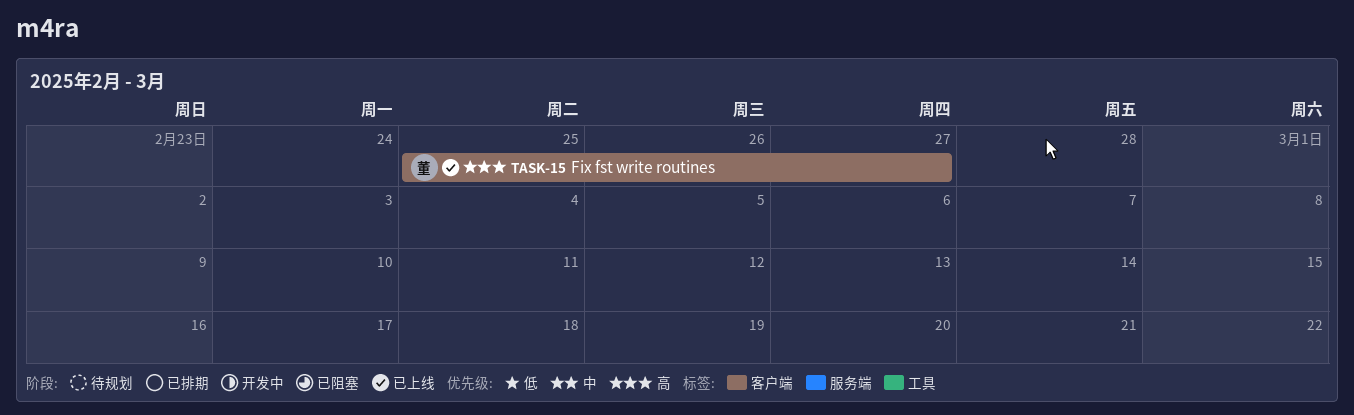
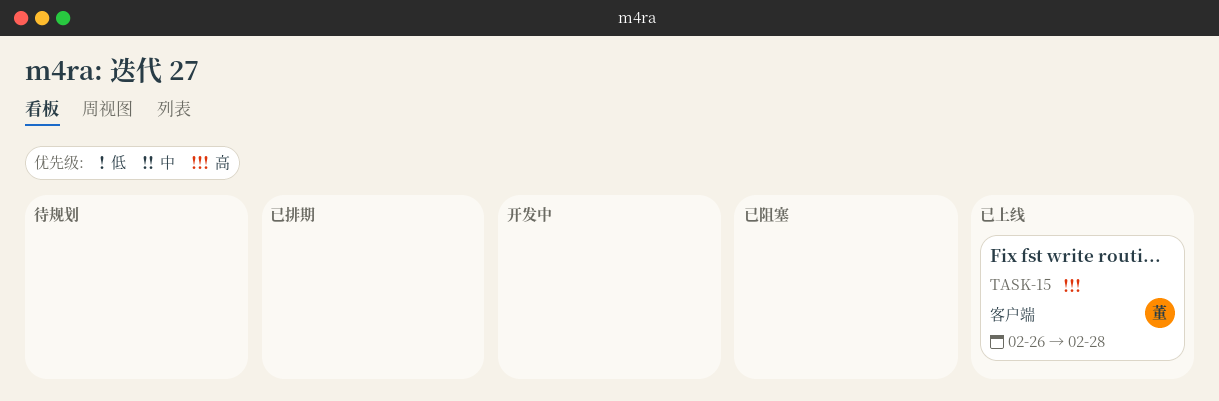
TASK-15, start: Feb 25 -> Feb 26
TASK-15, due: Feb 27 -> Feb 28

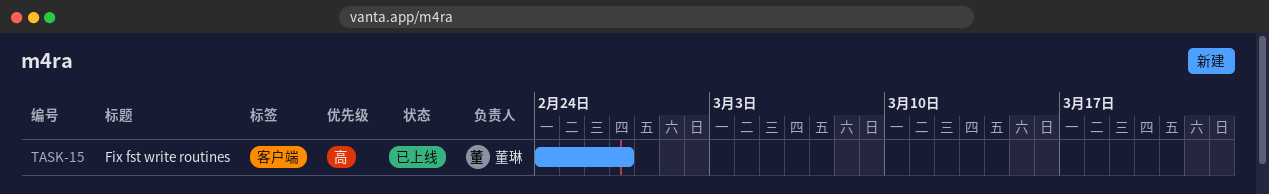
TASK-15, start: Feb 26 -> Feb 24
TASK-15, due: Feb 28 -> Feb 27

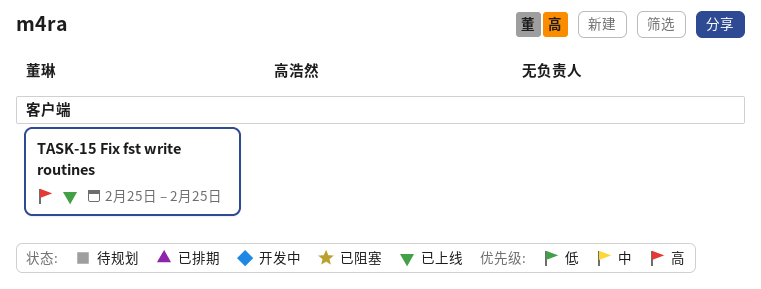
TASK-15, start: Feb 24 -> Feb 25
TASK-15, due: Feb 27 -> Feb 25

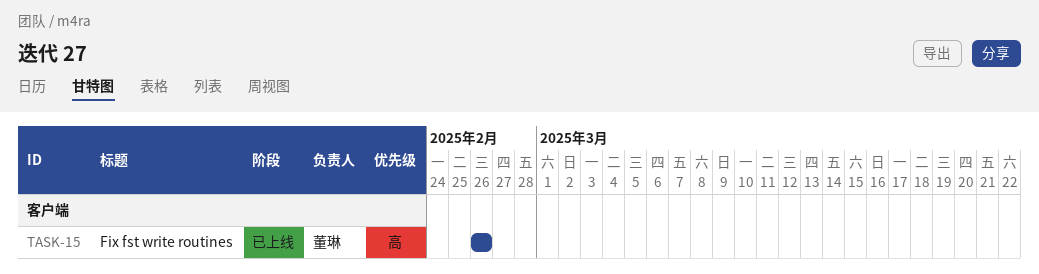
TASK-15, start: Feb 25 -> Feb 26
TASK-15, due: Feb 25 -> Feb 26

